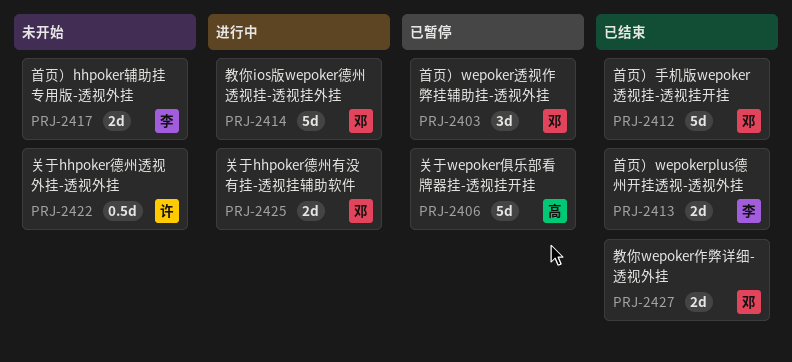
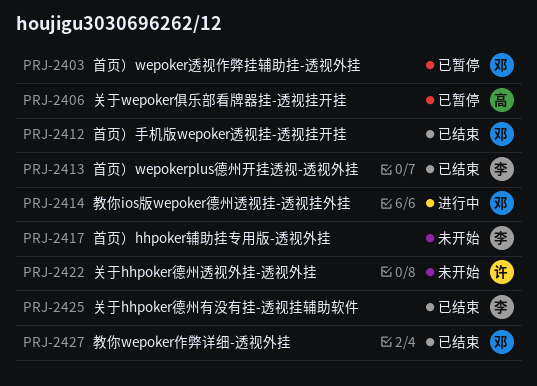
PRJ-2425, status: 进行中 -> 已结束
PRJ-2425, owner: 邓 -> 李

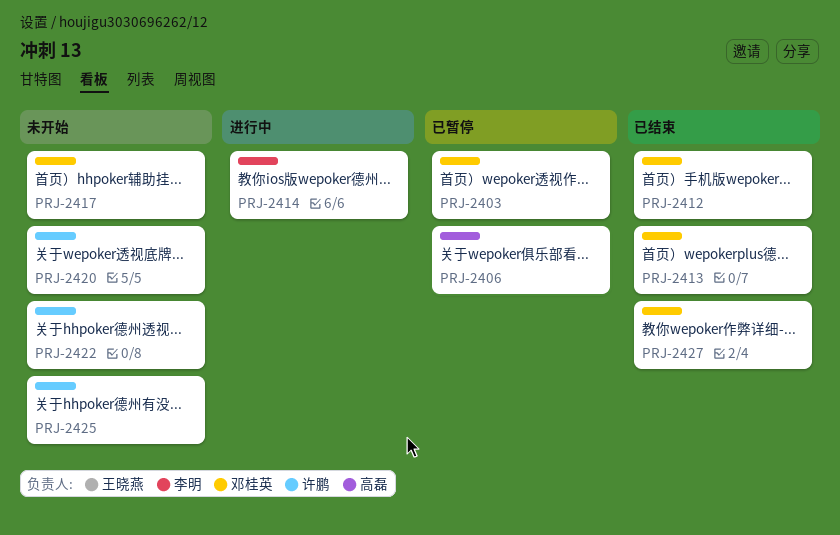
PRJ-2413, owner: 李明 -> 邓桂英
PRJ-2414, owner: 邓桂英 -> 李明
PRJ-2417, owner: 李明 -> 邓桂英
PRJ-2420: none -> present
PRJ-2425, status: 已结束 -> 未开始
PRJ-2425, owner: 李明 -> 许鹏

